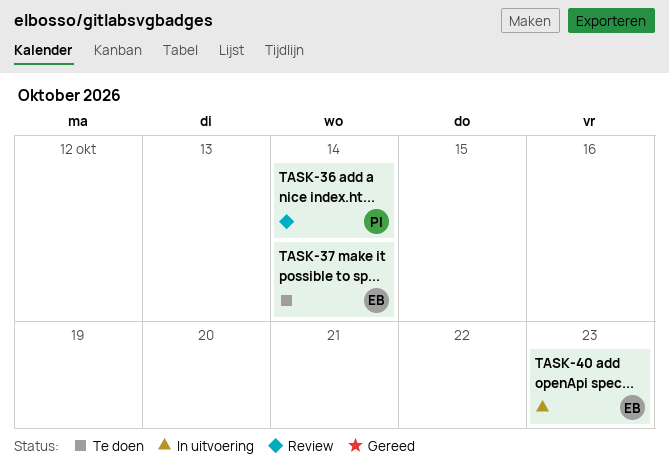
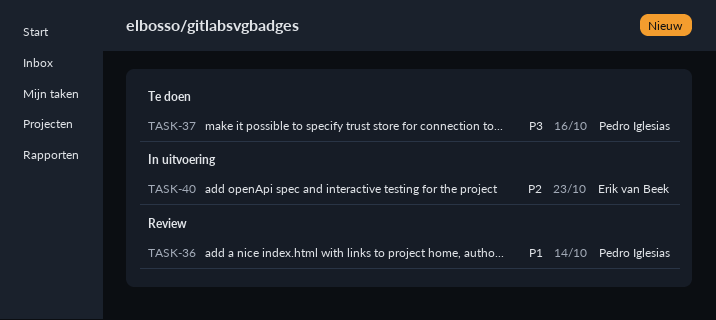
TASK-37, owner: Erik van Beek -> Pedro Iglesias
TASK-37, due: Oct 14 -> Oct 16

